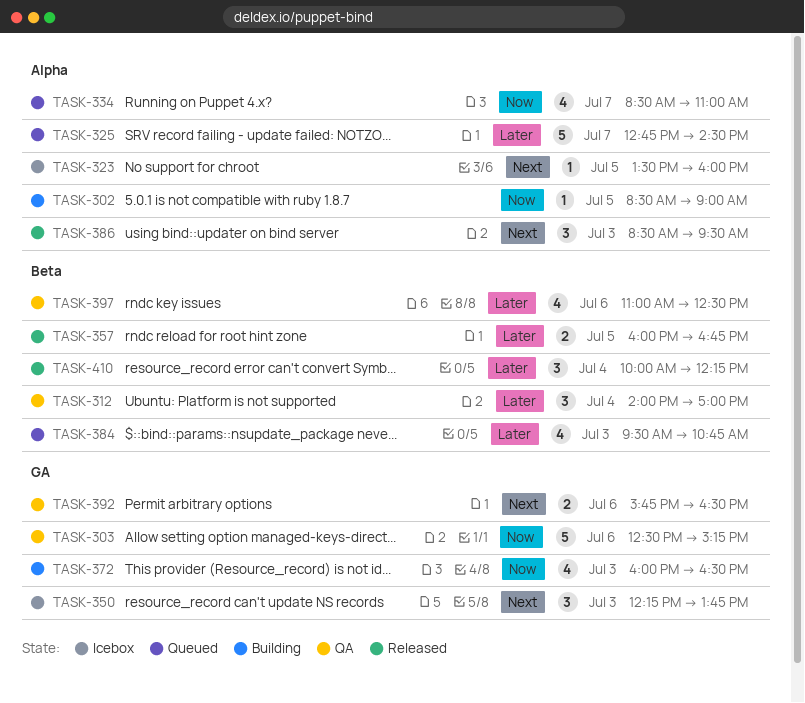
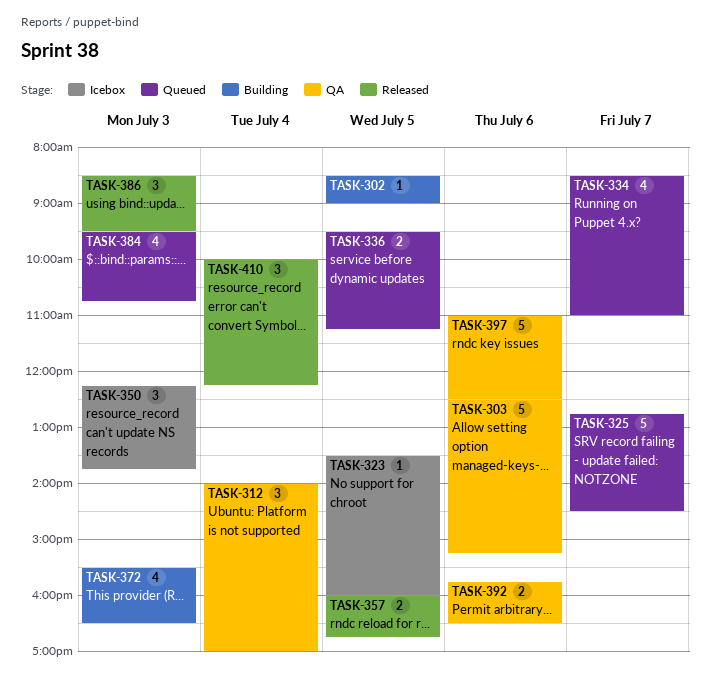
TASK-336: none -> present
TASK-372, begins: 16:00 -> 15:30
TASK-397, estimate: 4 -> 5

